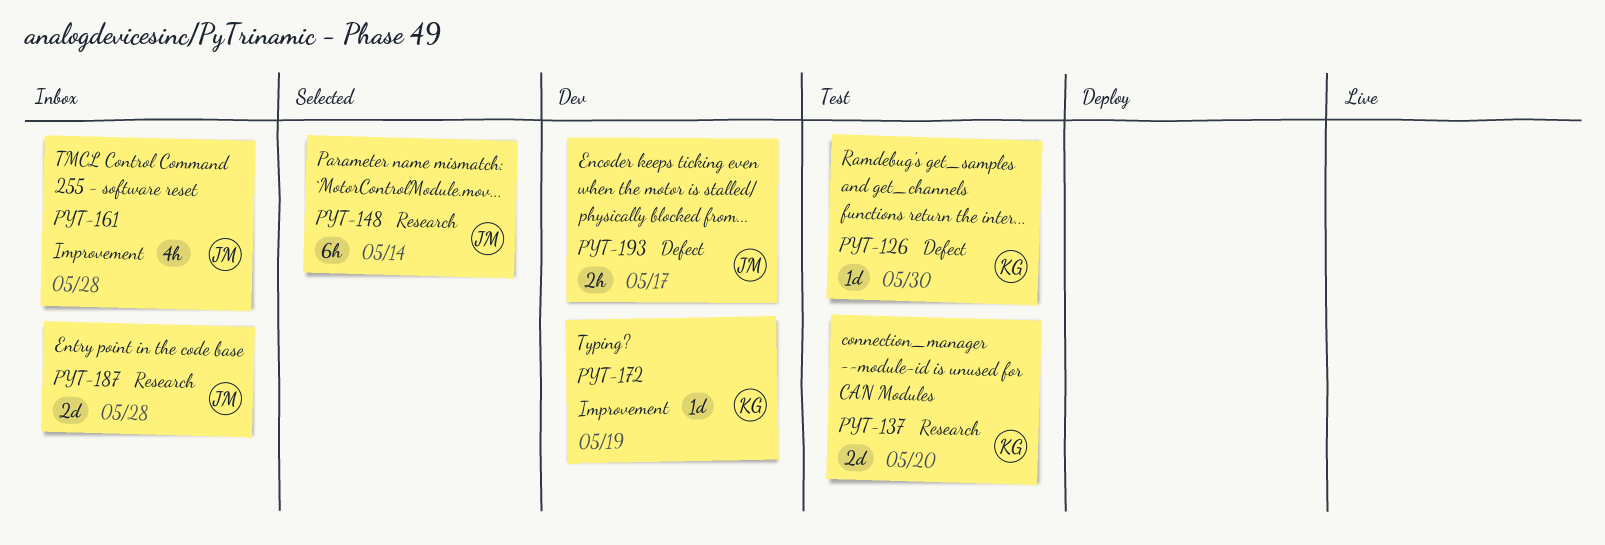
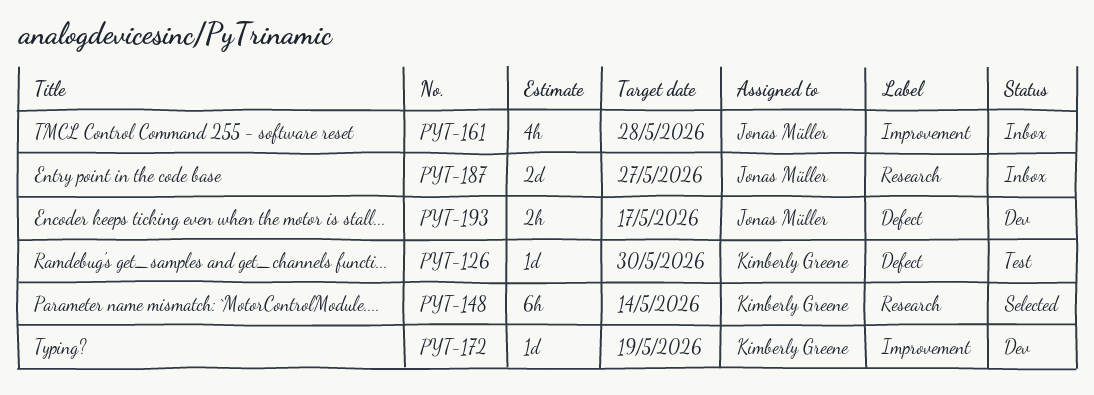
PYT-137: present -> none
PYT-148, owner: Jonas Müller -> Kimberly Greene
PYT-187, due: May 28 -> May 27

